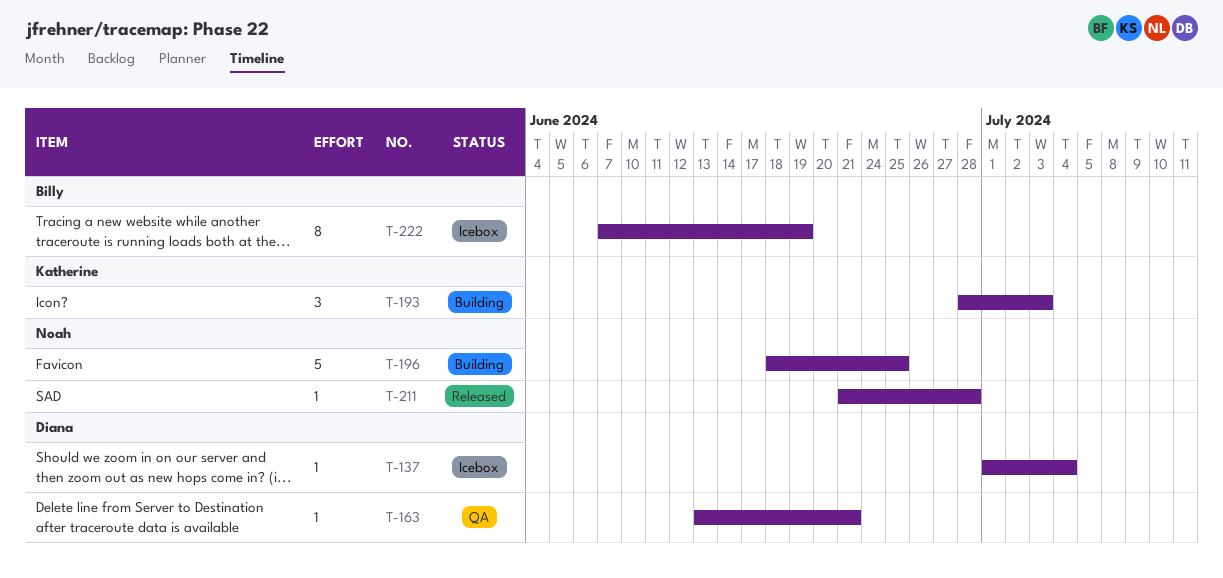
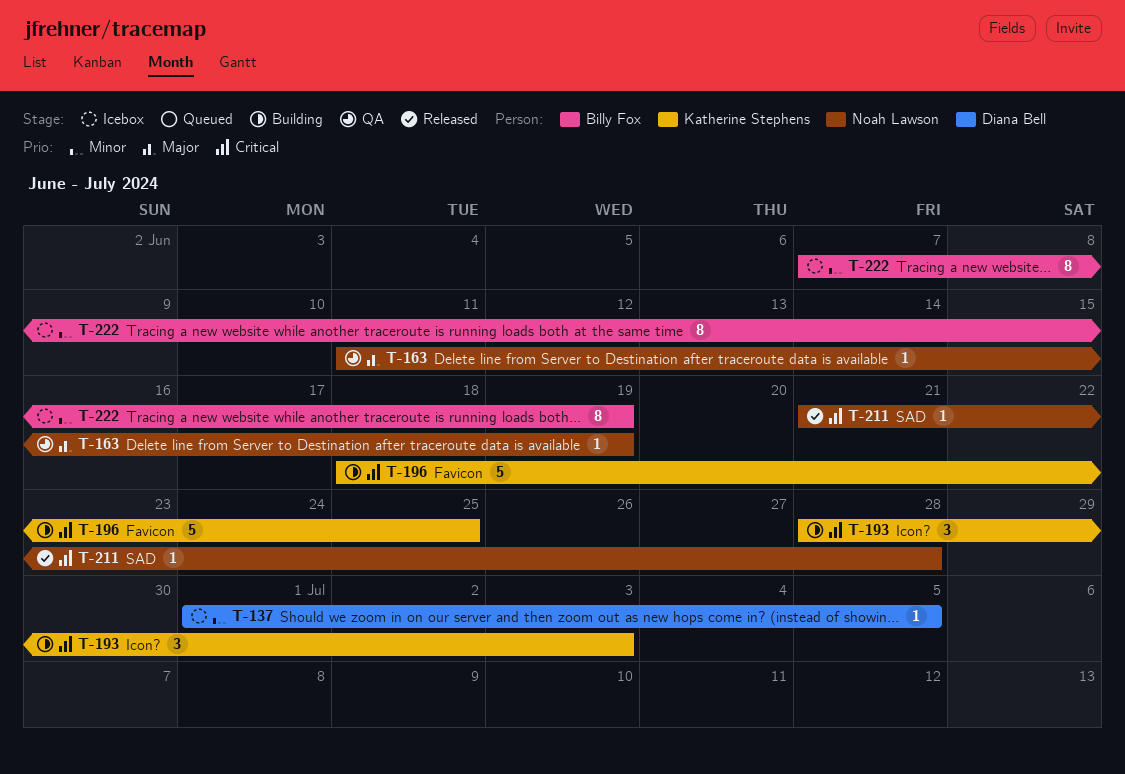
T-137, due: Jul 4 -> Jul 5
T-163, owner: Diana Bell -> Noah Lawson
T-163, start: Jun 13 -> Jun 11
T-163, due: Jun 21 -> Jun 19
T-196, owner: Noah Lawson -> Katherine Stephens

